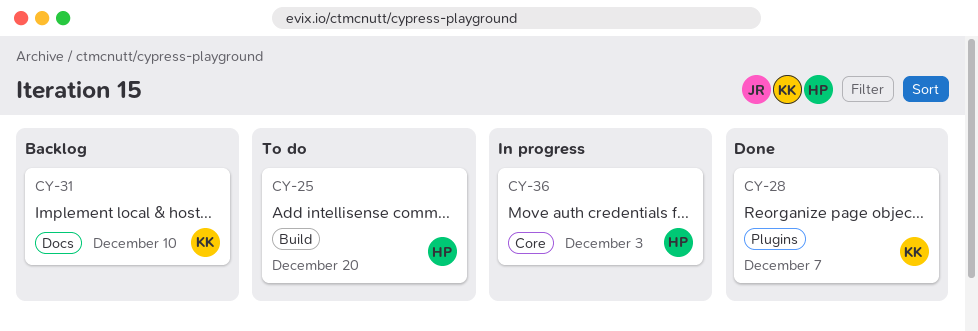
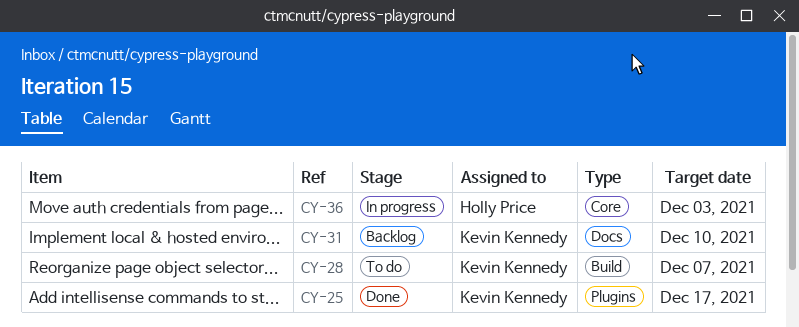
CY-25, status: To do -> Done
CY-25, owner: Holly Price -> Kevin Kennedy
CY-25, label: Build -> Plugins
CY-25, due: Dec 20 -> Dec 17
CY-28, status: Done -> To do
CY-28, label: Plugins -> Build

